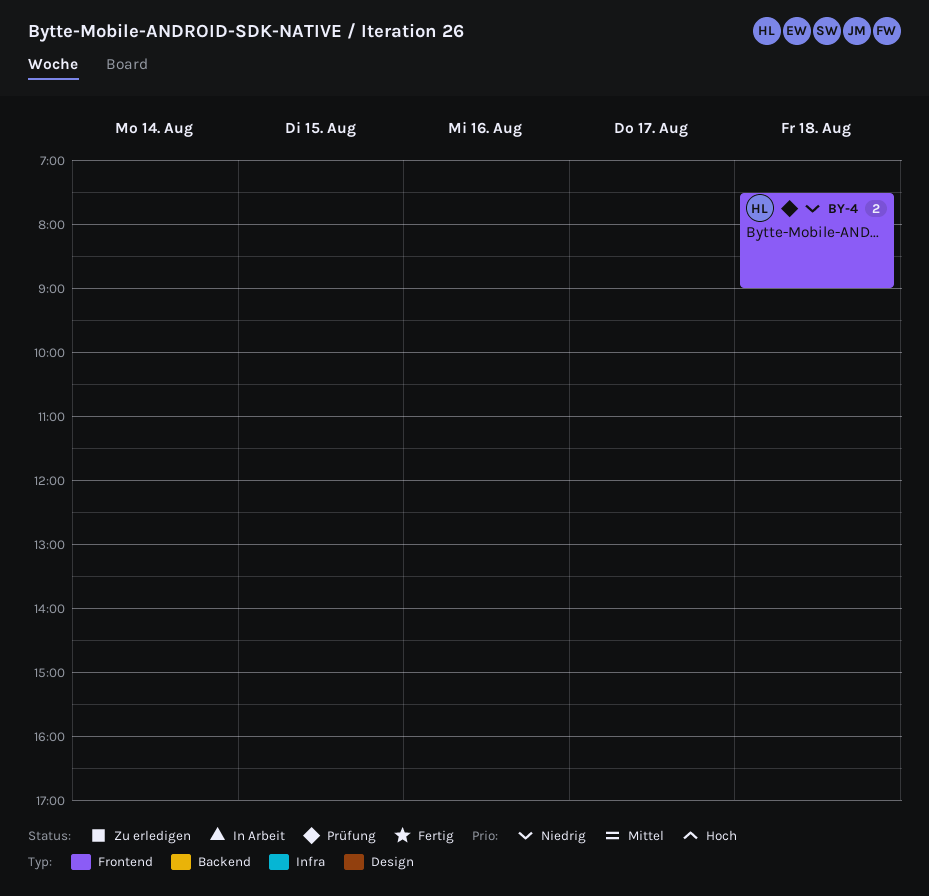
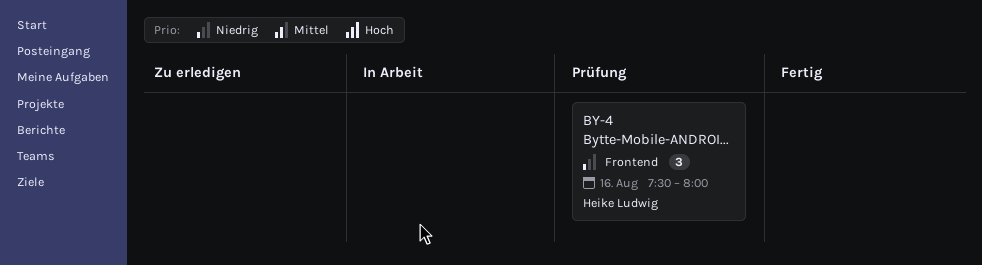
BY-4, estimate: 2 -> 3
BY-4, day: Aug 18 -> Aug 16
BY-4, ends: 09:00 -> 08:00

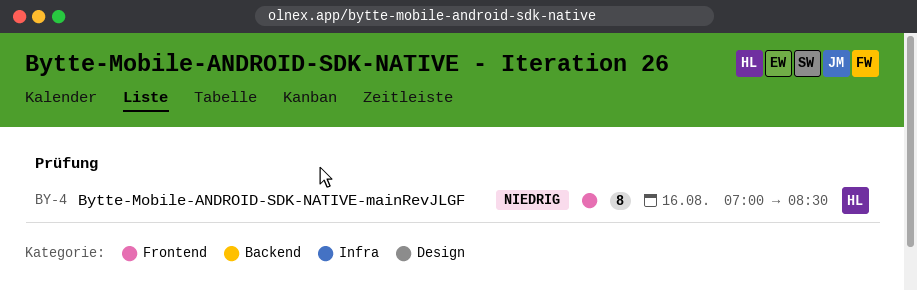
BY-4, estimate: 3 -> 8
BY-4, begins: 07:30 -> 07:00
BY-4, ends: 08:00 -> 08:30

